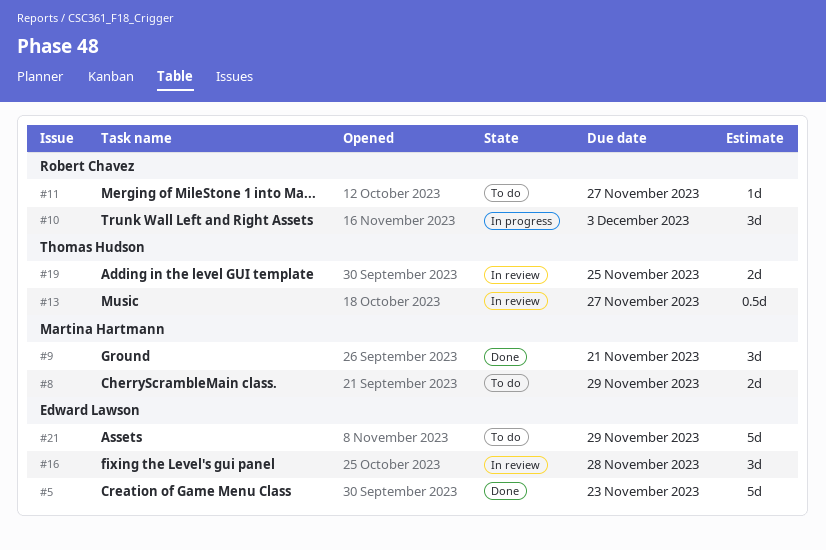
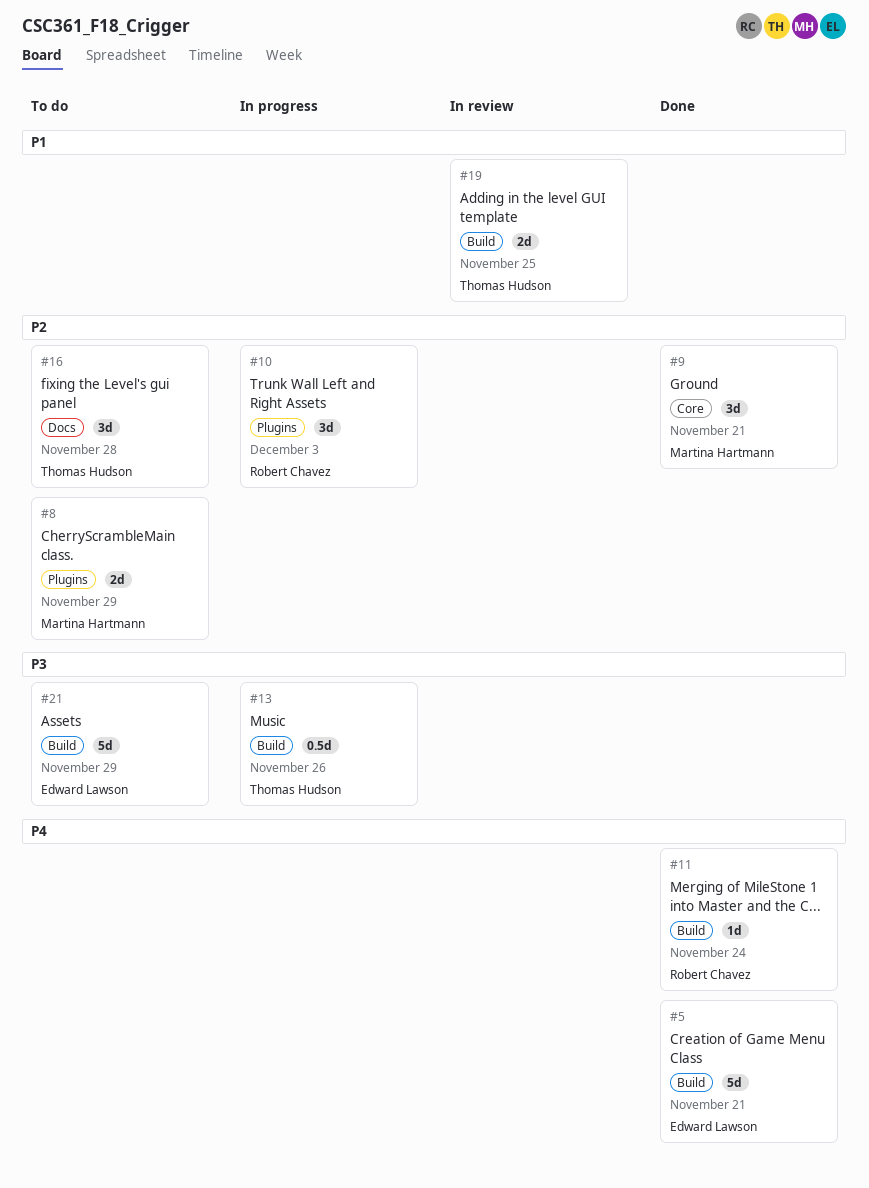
#5, due: Nov 23 -> Nov 21
#11, status: To do -> Done
#11, due: Nov 27 -> Nov 24
#13, status: In review -> In progress
#13, due: Nov 27 -> Nov 26
#16, status: In review -> To do
#16, owner: Edward Lawson -> Thomas Hudson

